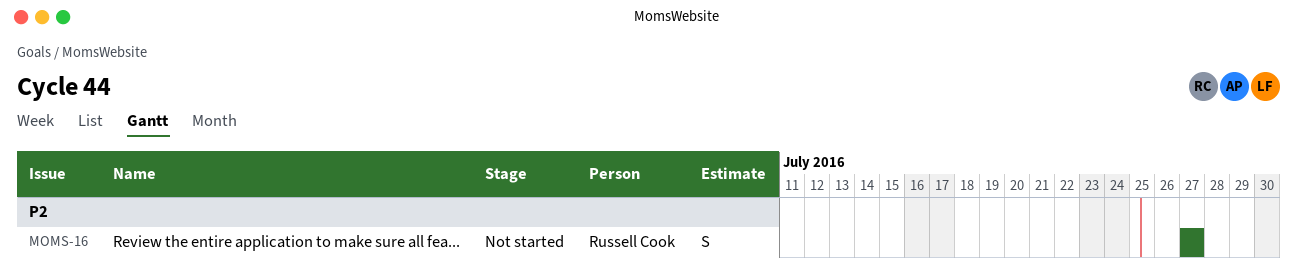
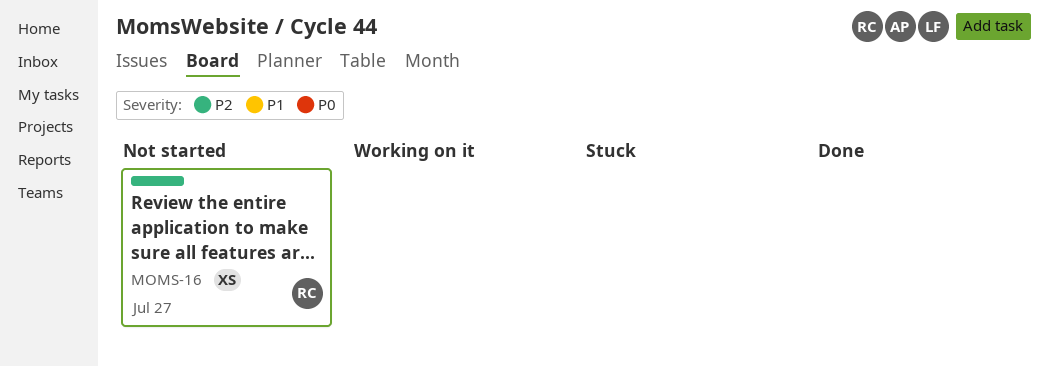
MOMS-16, estimate: S -> XS

